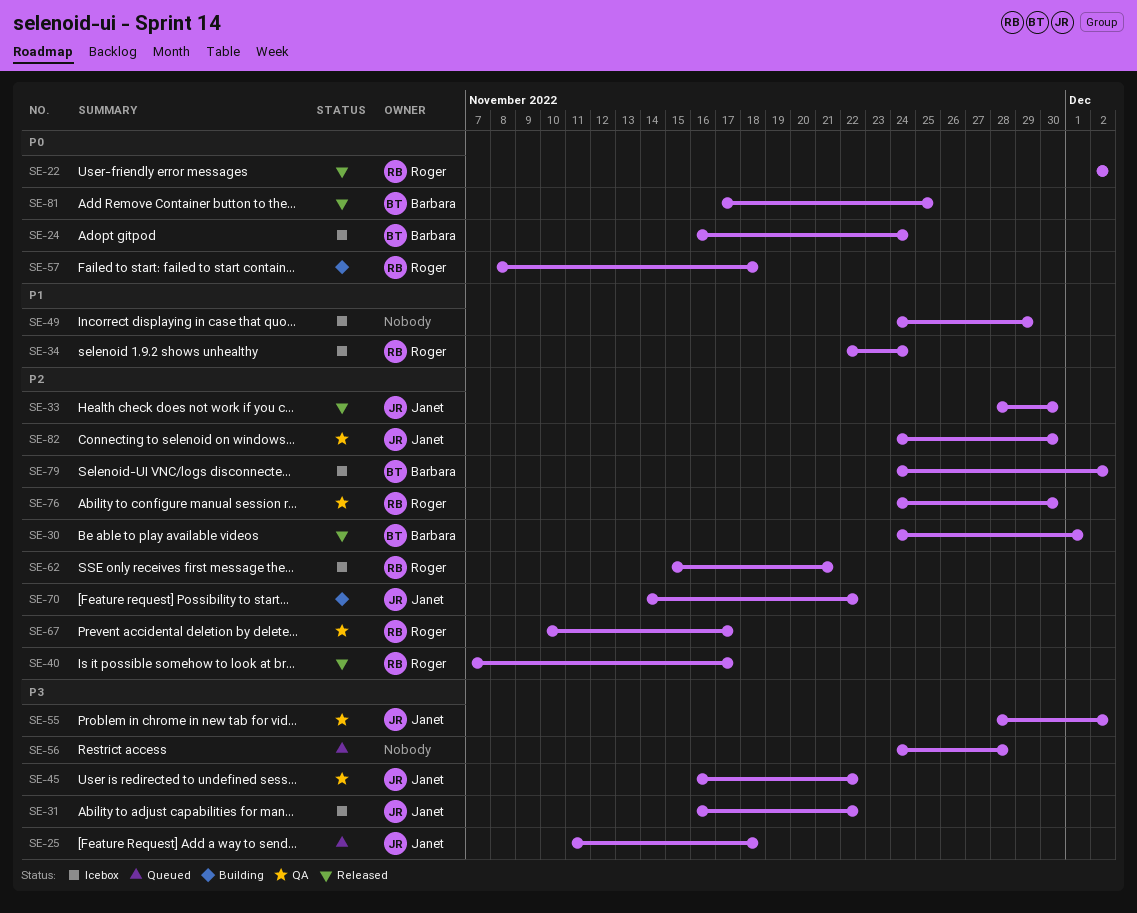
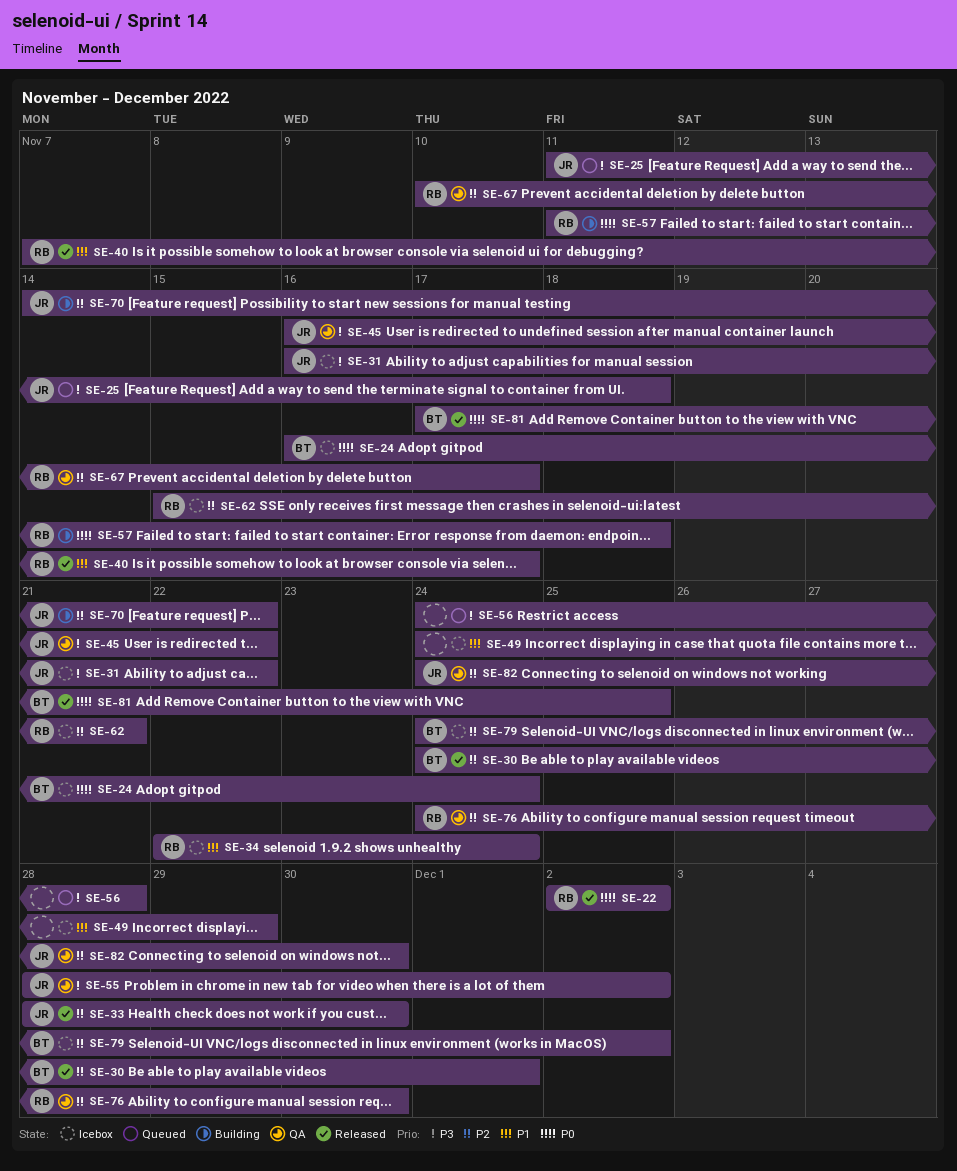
SE-40, priority: P2 -> P1
SE-57, start: Nov 8 -> Nov 11

